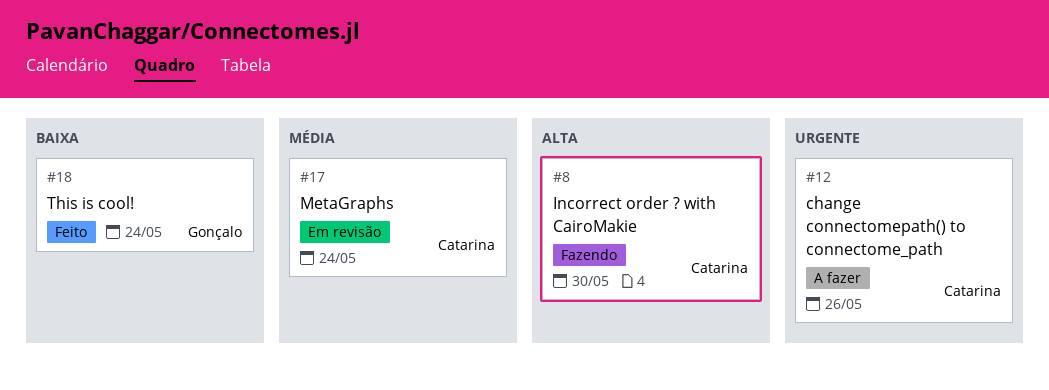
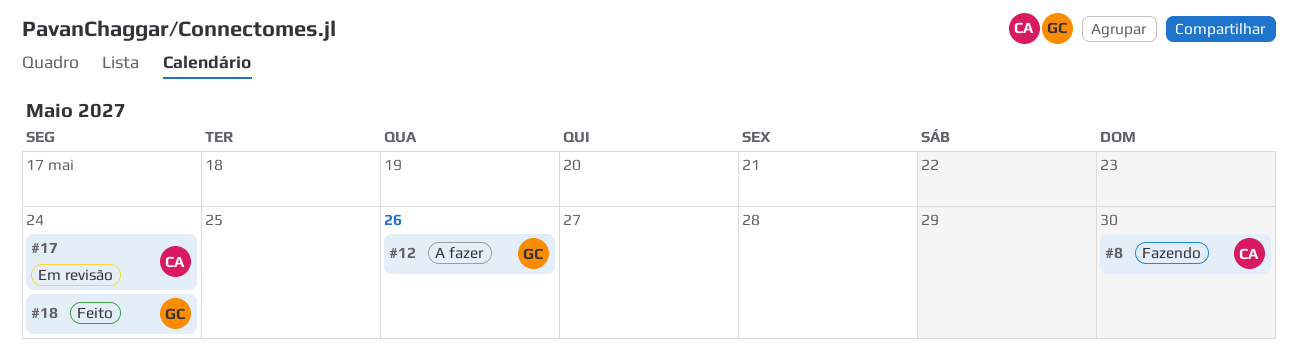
#12, owner: Catarina -> Gonçalo

